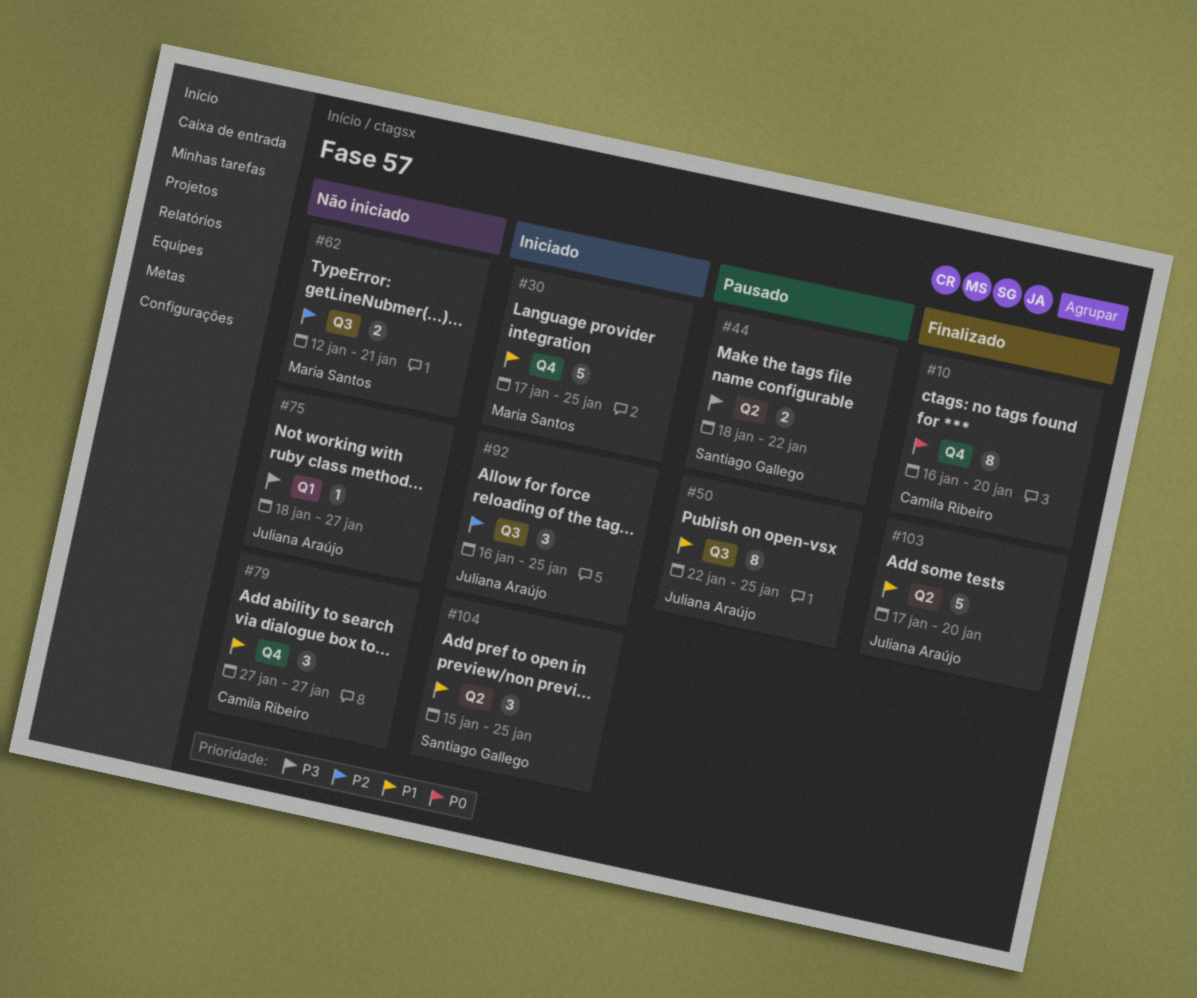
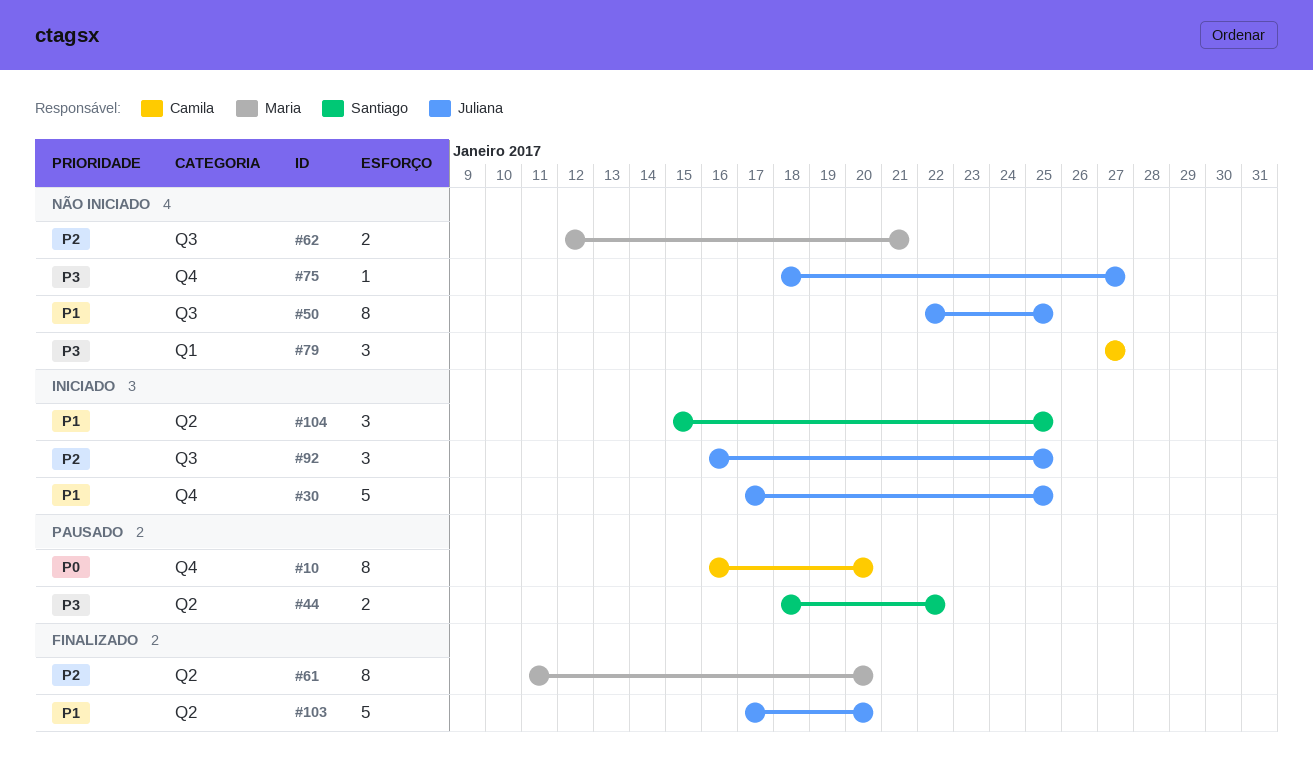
#10, status: Finalizado -> Pausado
#30, owner: Maria Santos -> Juliana Araújo
#50, status: Pausado -> Não iniciado
#61: none -> present
#75, label: Q1 -> Q4
#79, priority: P1 -> P3
#79, label: Q4 -> Q1

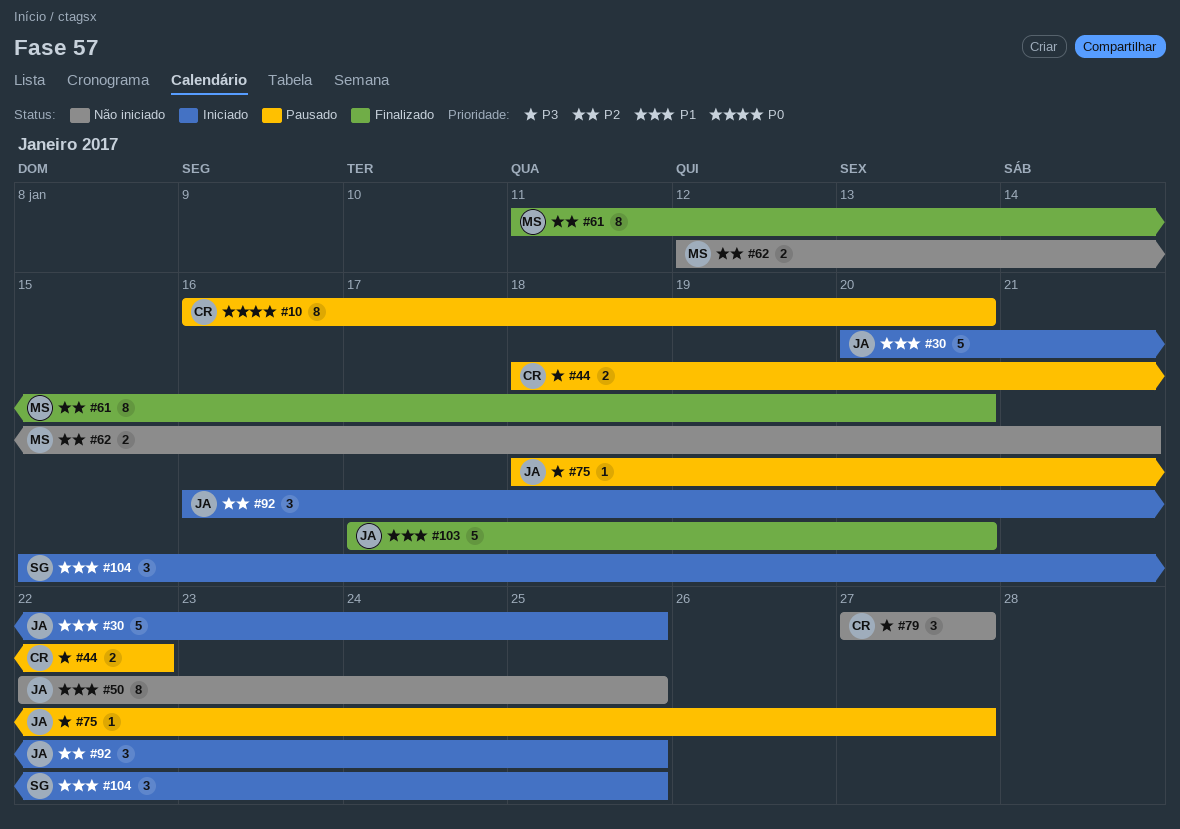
#30, start: Jan 17 -> Jan 20
#44, owner: Santiago -> Camila
#75, status: Não iniciado -> Pausado

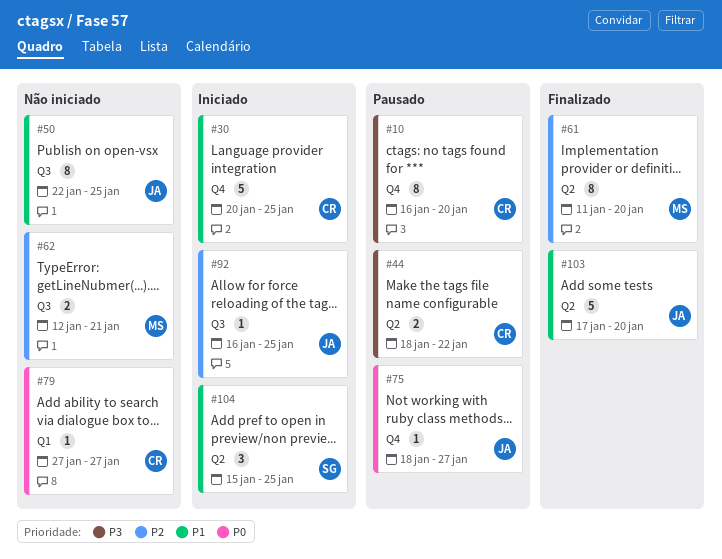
#10, priority: P0 -> P3
#30, owner: JA -> CR
#75, priority: P3 -> P0
#79, priority: P3 -> P0
#79, estimate: 3 -> 1
#92, estimate: 3 -> 1

